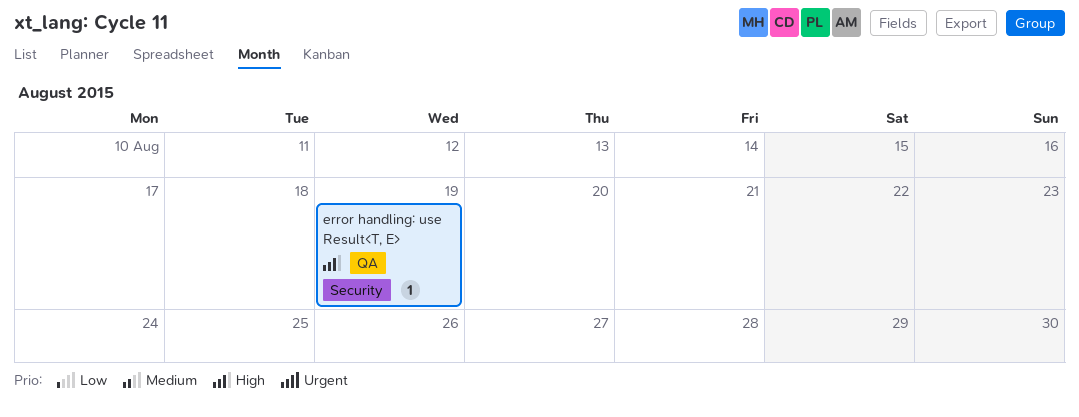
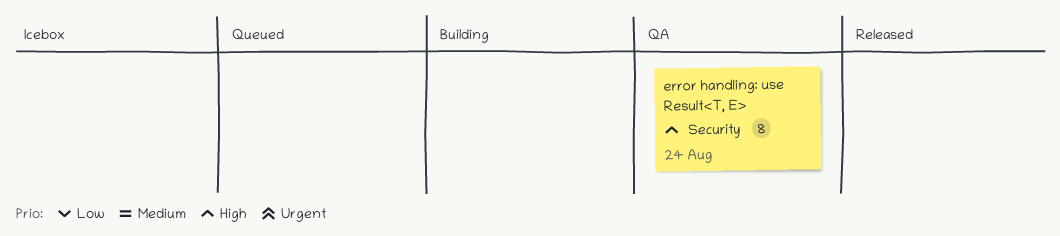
error handling: use Result<T, E>, estimate: 1 -> 8
error handling: use Result<T, E>, due: Aug 19 -> Aug 24

